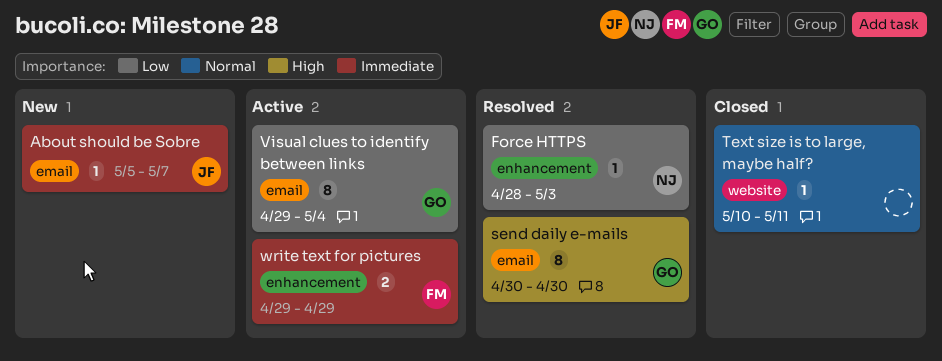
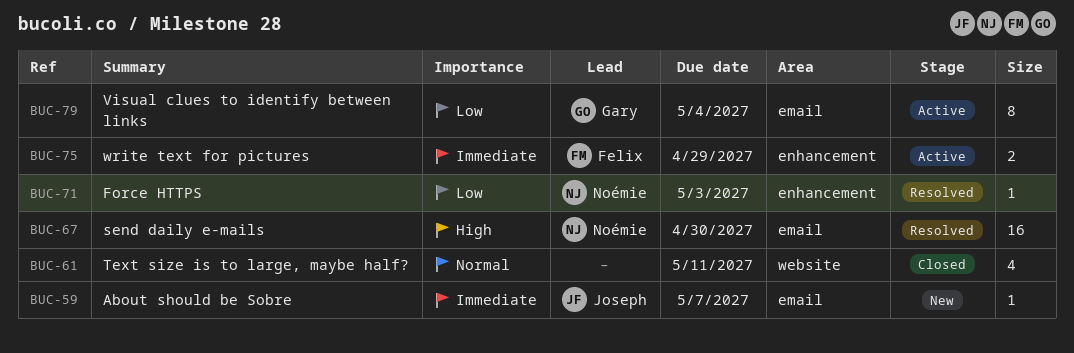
send daily e-mails, owner: Gary -> Noémie
send daily e-mails, estimate: 8 -> 16
Text size is to large, maybe half?, estimate: 1 -> 4

